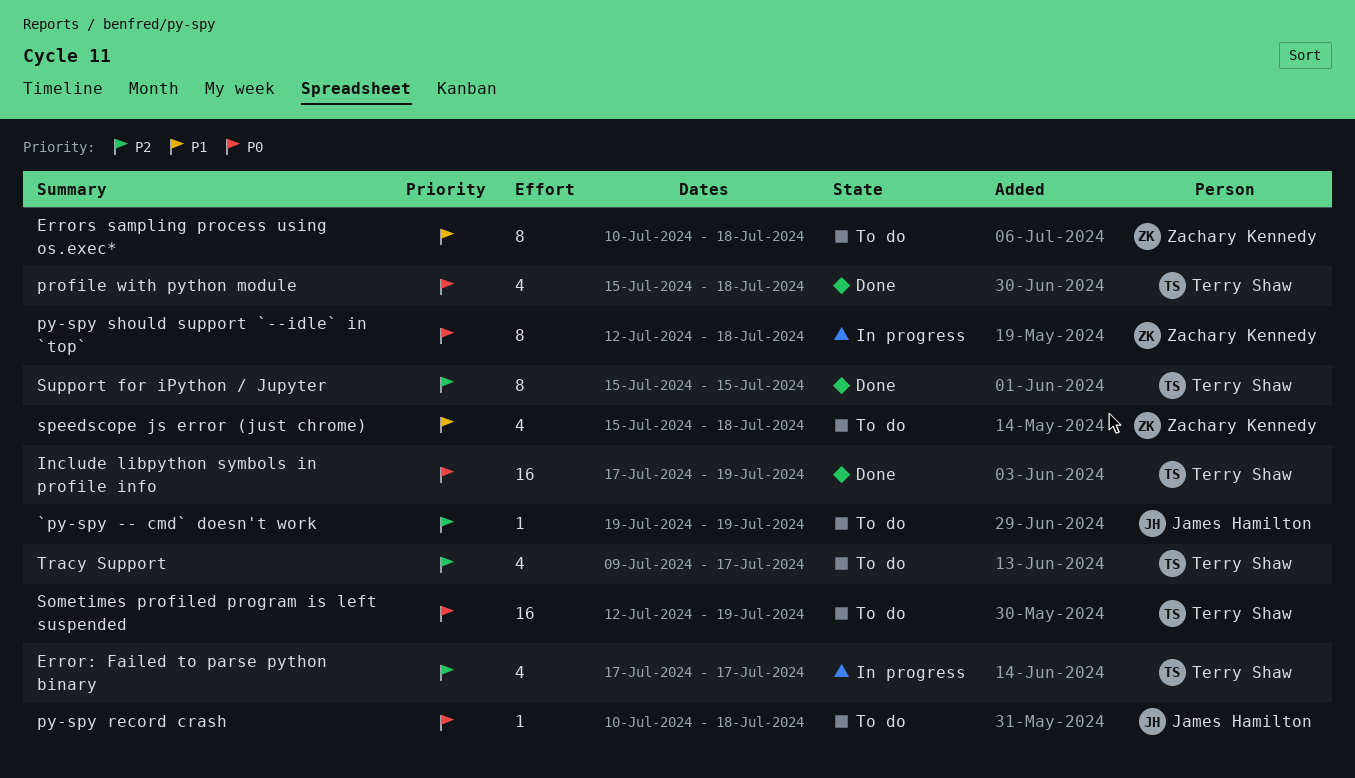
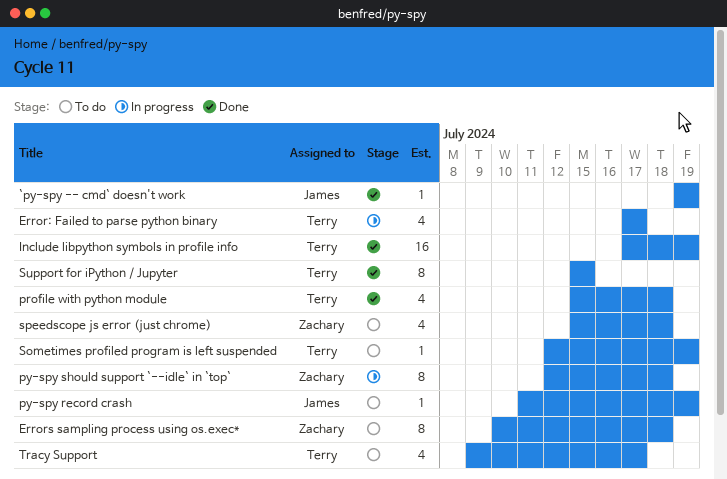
`py-spy -- cmd` doesn't work, status: To do -> Done
py-spy record crash, start: Jul 10 -> Jul 11
py-spy record crash, due: Jul 18 -> Jul 19
Sometimes profiled program is left suspended, estimate: 16 -> 1

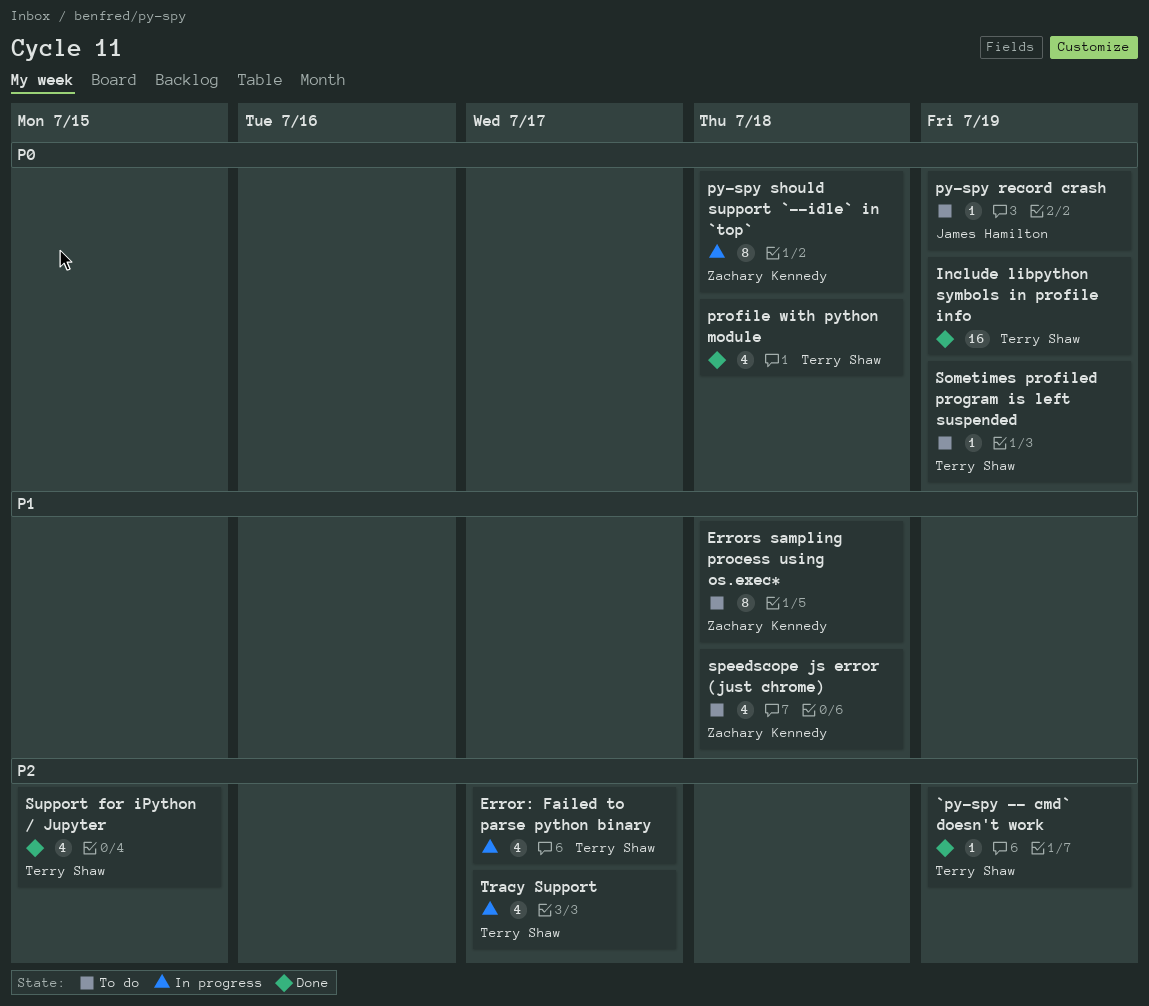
`py-spy -- cmd` doesn't work, owner: James Hamilton -> Terry Shaw
Support for iPython / Jupyter, estimate: 8 -> 4
Tracy Support, status: To do -> In progress

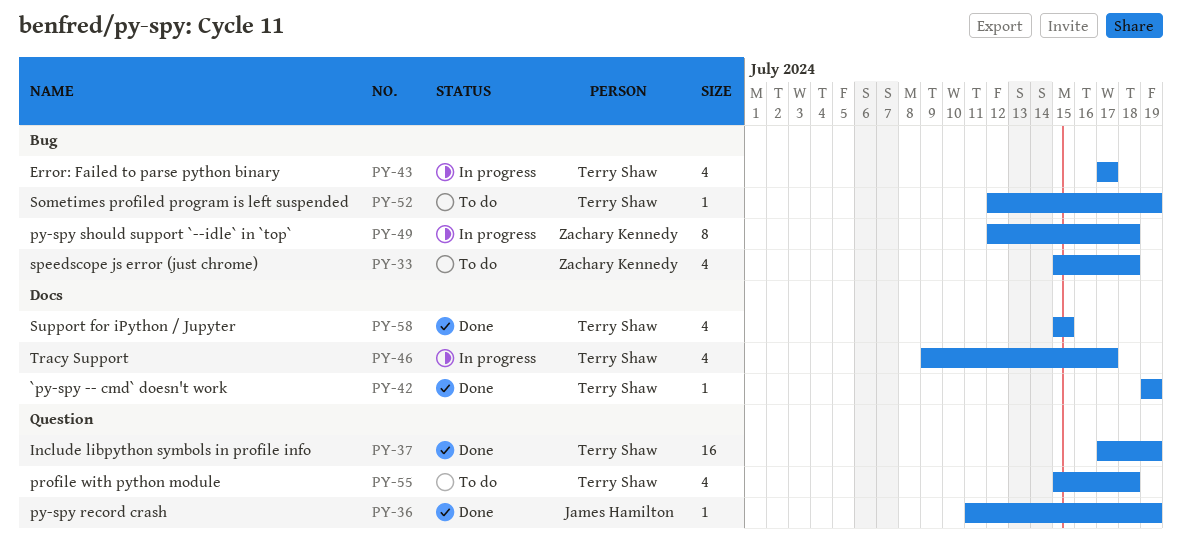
Errors sampling process using os.exec*: present -> none
profile with python module, status: Done -> To do
py-spy record crash, status: To do -> Done

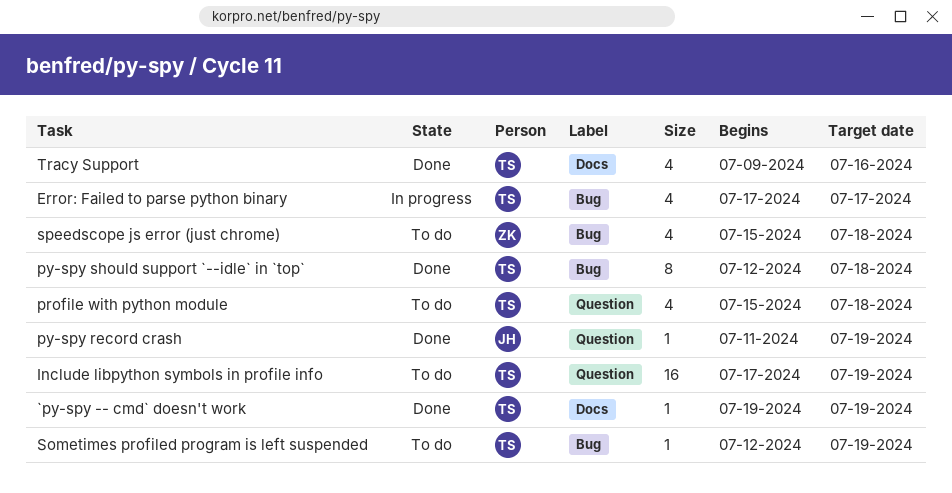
Include libpython symbols in profile info, status: Done -> To do
py-spy should support `--idle` in `top`, status: In progress -> Done
py-spy should support `--idle` in `top`, owner: Zachary Kennedy -> Terry Shaw
Support for iPython / Jupyter: present -> none
Tracy Support, status: In progress -> Done
Tracy Support, due: Jul 17 -> Jul 16

